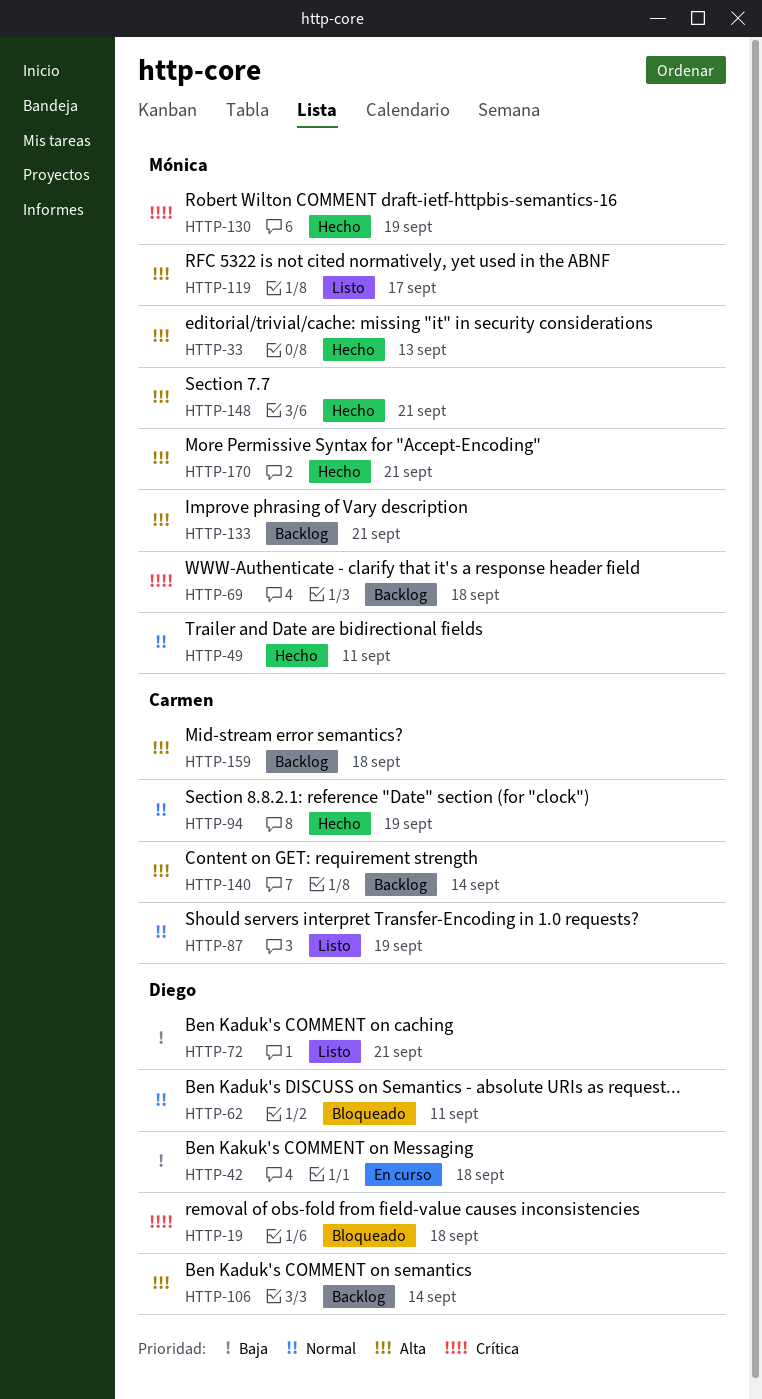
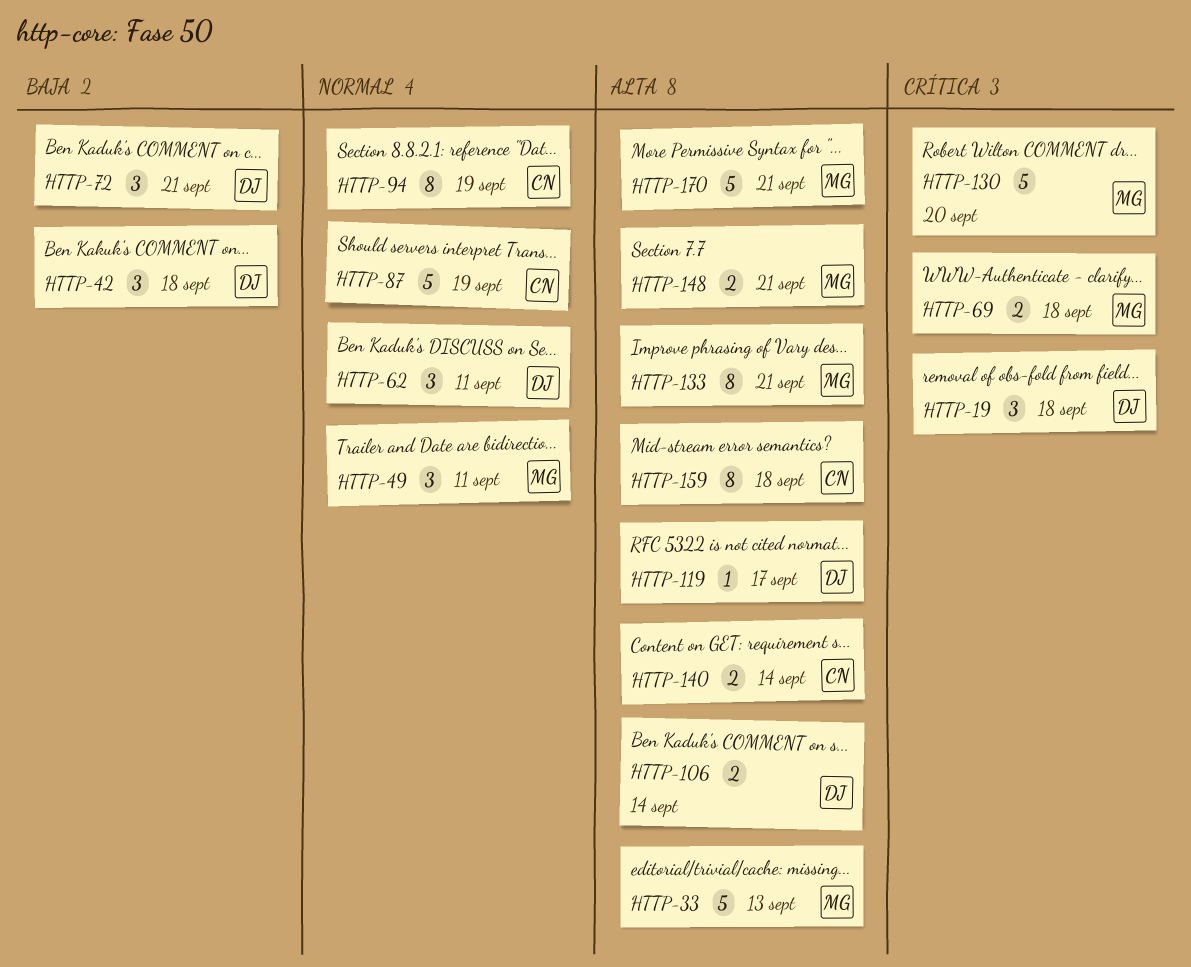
HTTP-119, owner: Mónica -> Diego
HTTP-130, due: Sep 19 -> Sep 20

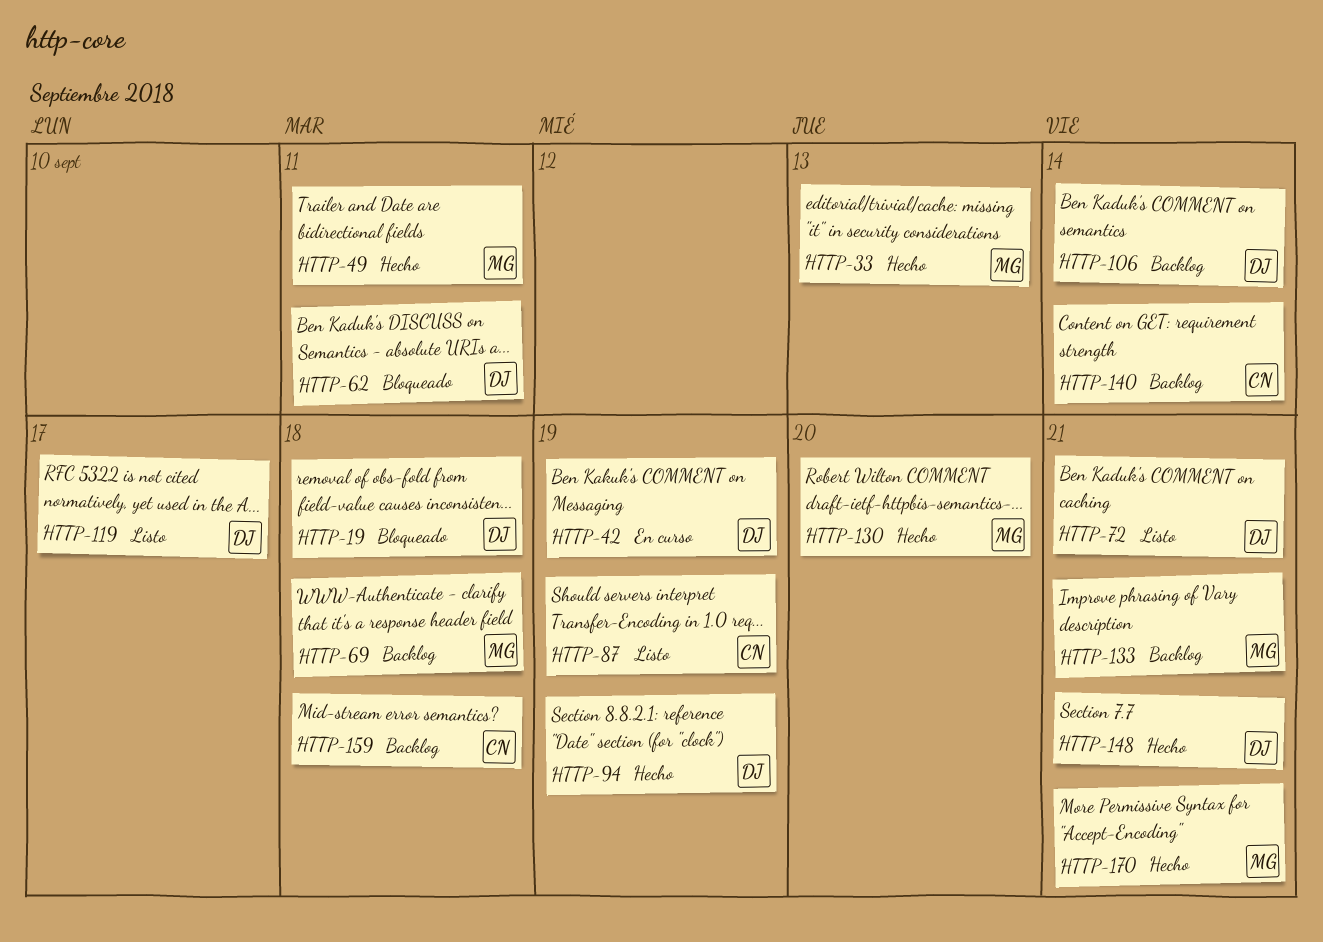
HTTP-42, due: Sep 18 -> Sep 19
HTTP-94, owner: CN -> DJ
HTTP-148, owner: MG -> DJ

